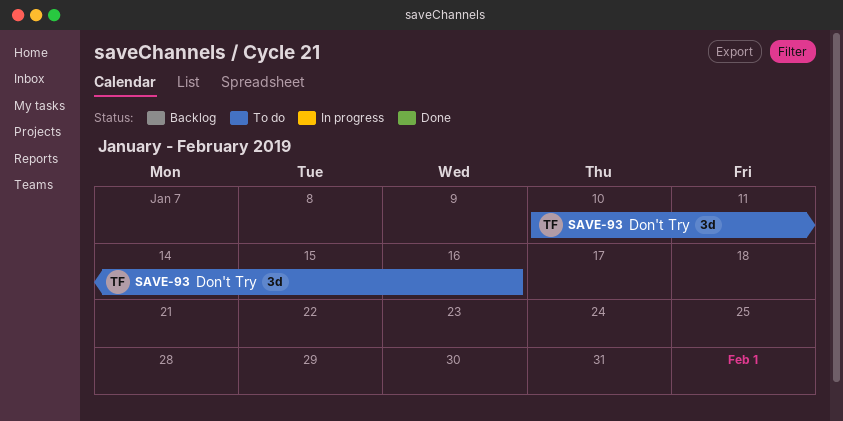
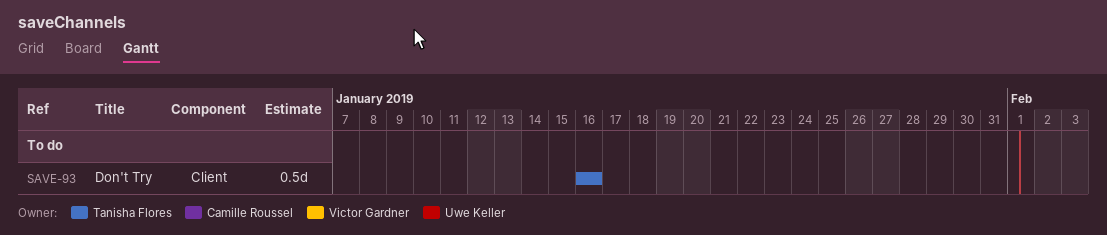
SAVE-93, estimate: 3d -> 0.5d
SAVE-93, start: Jan 10 -> Jan 16

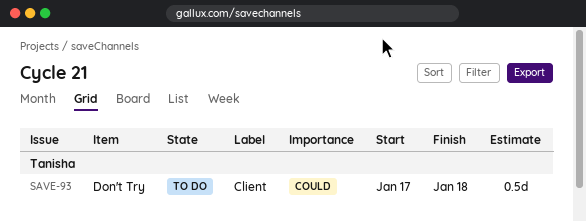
SAVE-93, start: Jan 16 -> Jan 17
SAVE-93, due: Jan 16 -> Jan 18

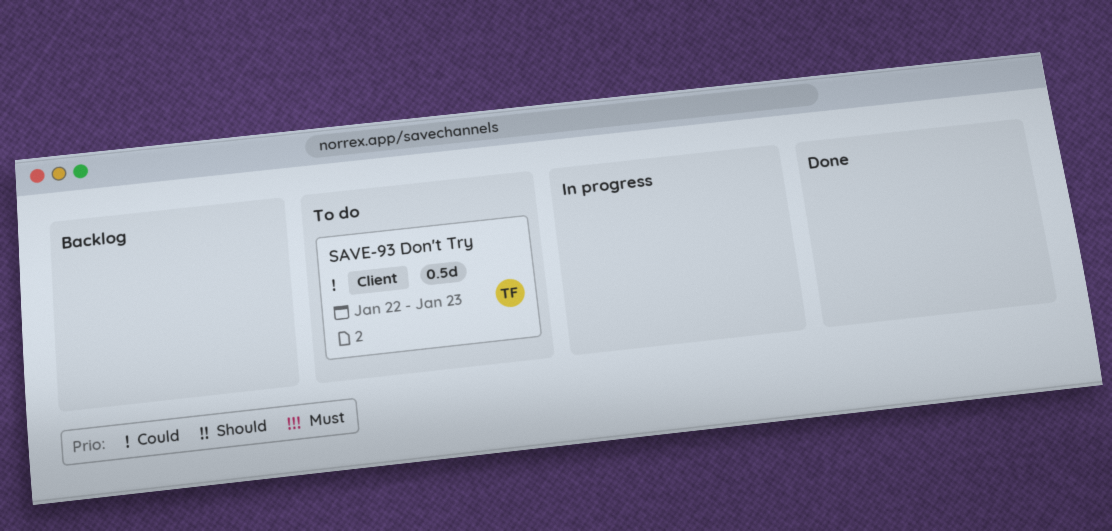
SAVE-93, start: Jan 17 -> Jan 22
SAVE-93, due: Jan 18 -> Jan 23

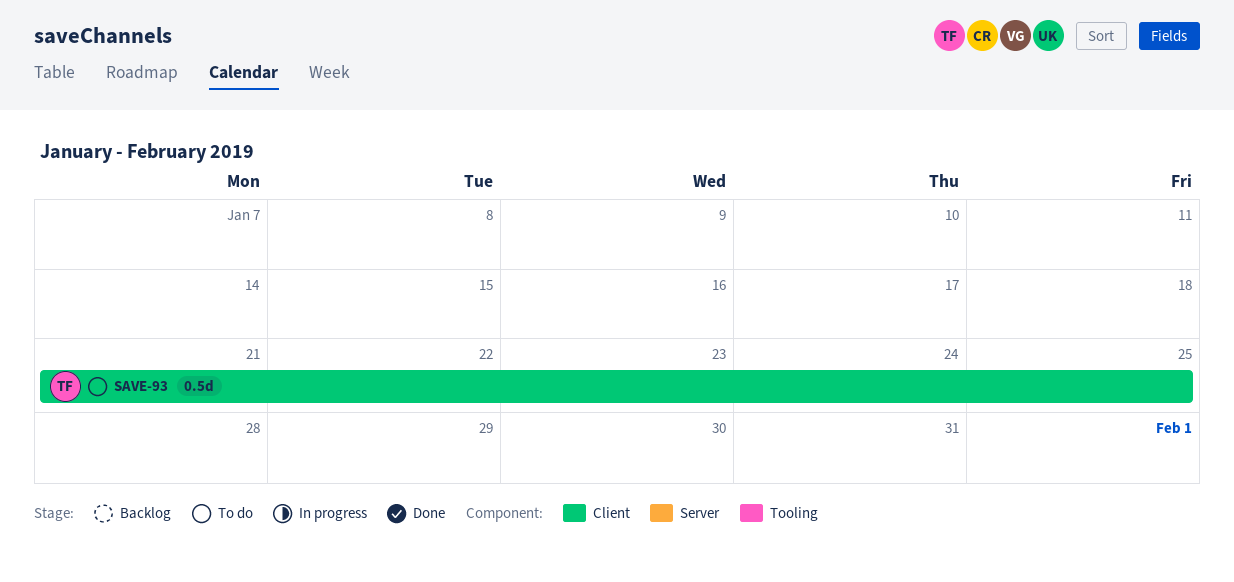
SAVE-93, start: Jan 22 -> Jan 21
SAVE-93, due: Jan 23 -> Jan 25

